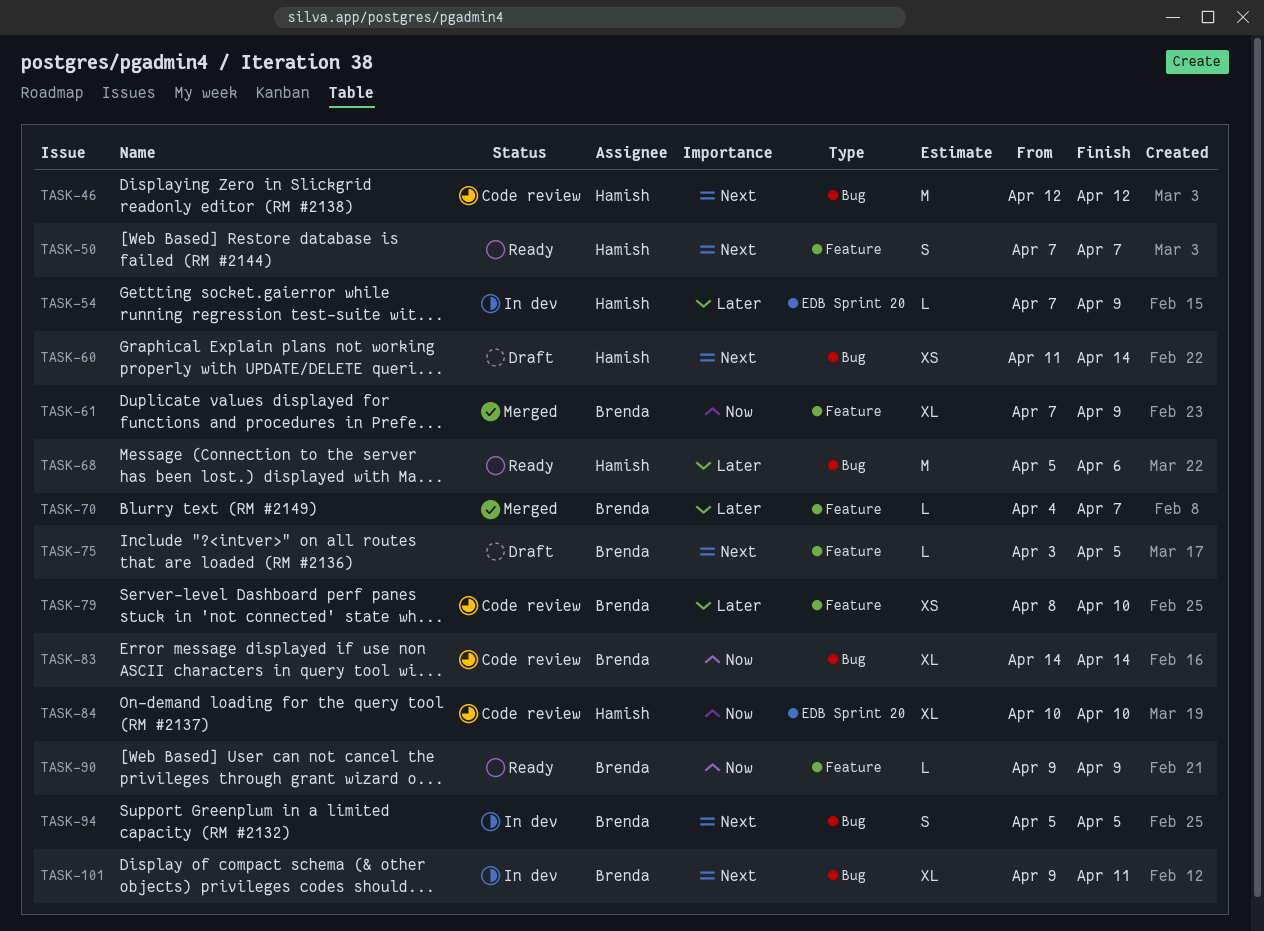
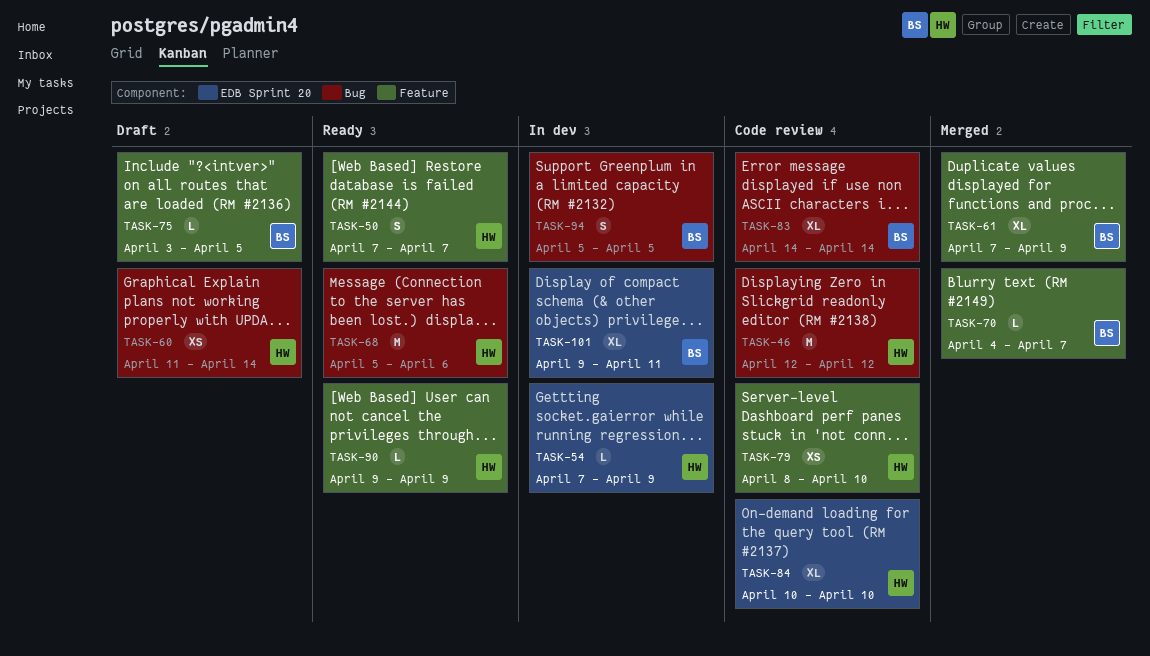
TASK-79, owner: Brenda -> Hamish
TASK-90, owner: Brenda -> Hamish
TASK-101, label: Bug -> EDB Sprint 20

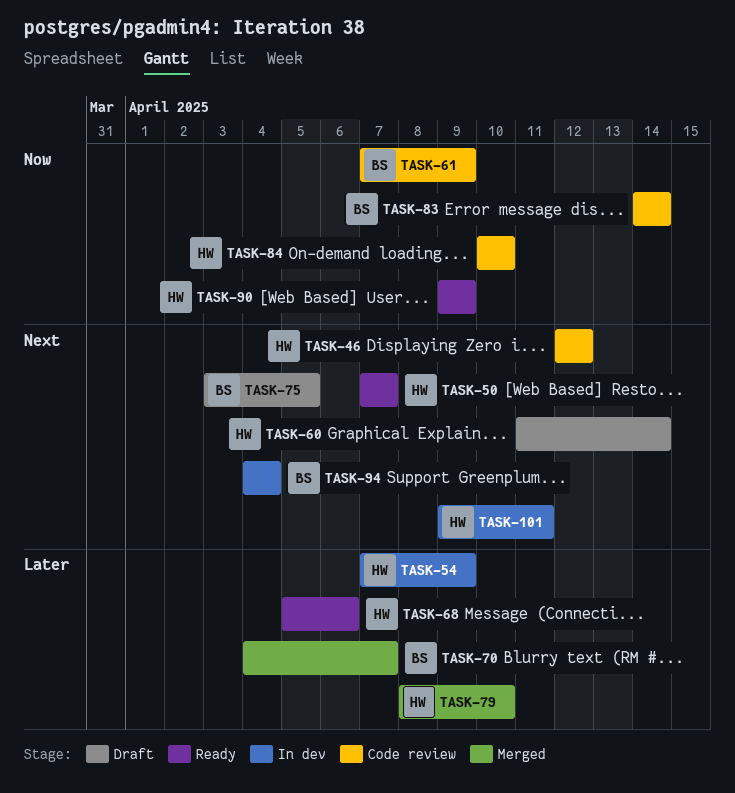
TASK-61, status: Merged -> Code review
TASK-79, status: Code review -> Merged
TASK-94, start: Apr 5 -> Apr 4
TASK-94, due: Apr 5 -> Apr 4
TASK-101, owner: BS -> HW

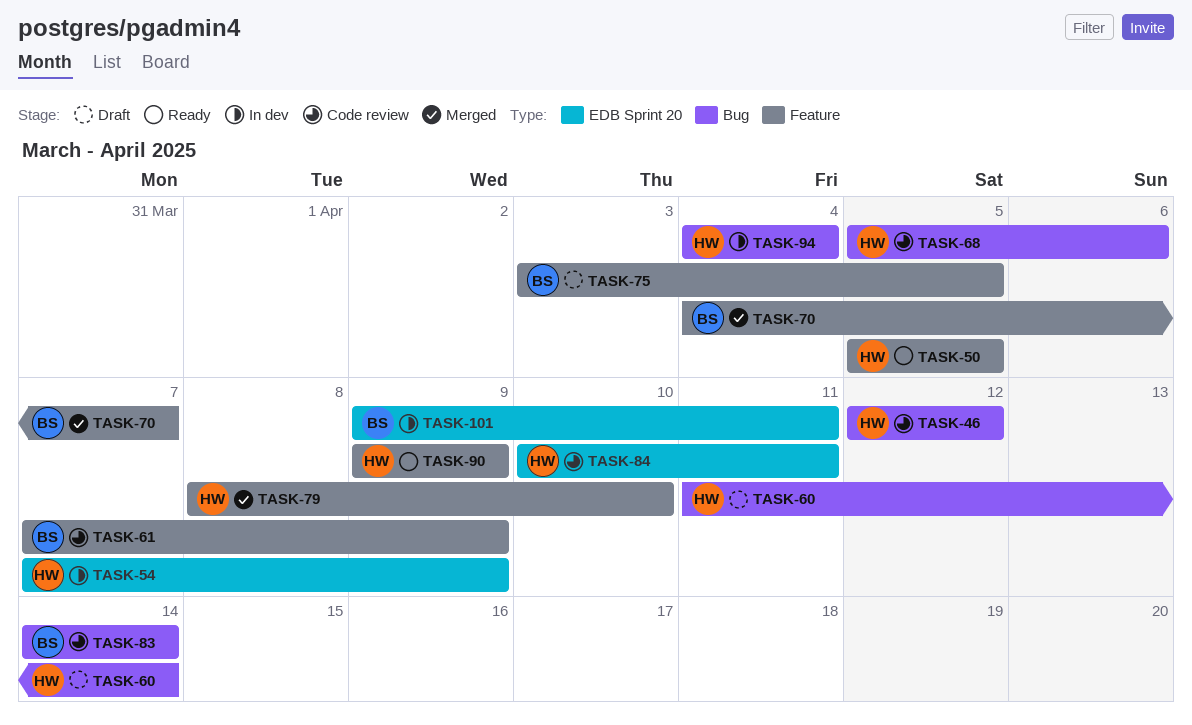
TASK-50, start: Apr 7 -> Apr 5
TASK-50, due: Apr 7 -> Apr 5
TASK-68, status: Ready -> Code review
TASK-84, due: Apr 10 -> Apr 11
TASK-94, owner: BS -> HW
TASK-101, owner: HW -> BS

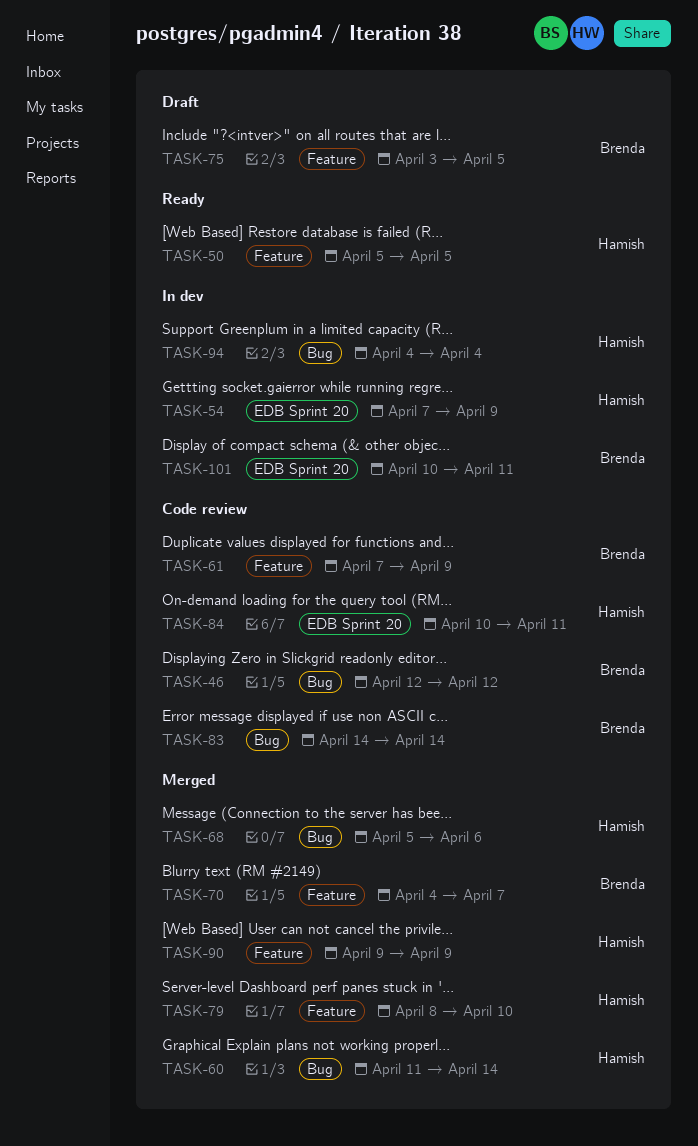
TASK-46, owner: Hamish -> Brenda
TASK-60, status: Draft -> Merged
TASK-68, status: Code review -> Merged
TASK-90, status: Ready -> Merged
TASK-101, start: Apr 9 -> Apr 10

